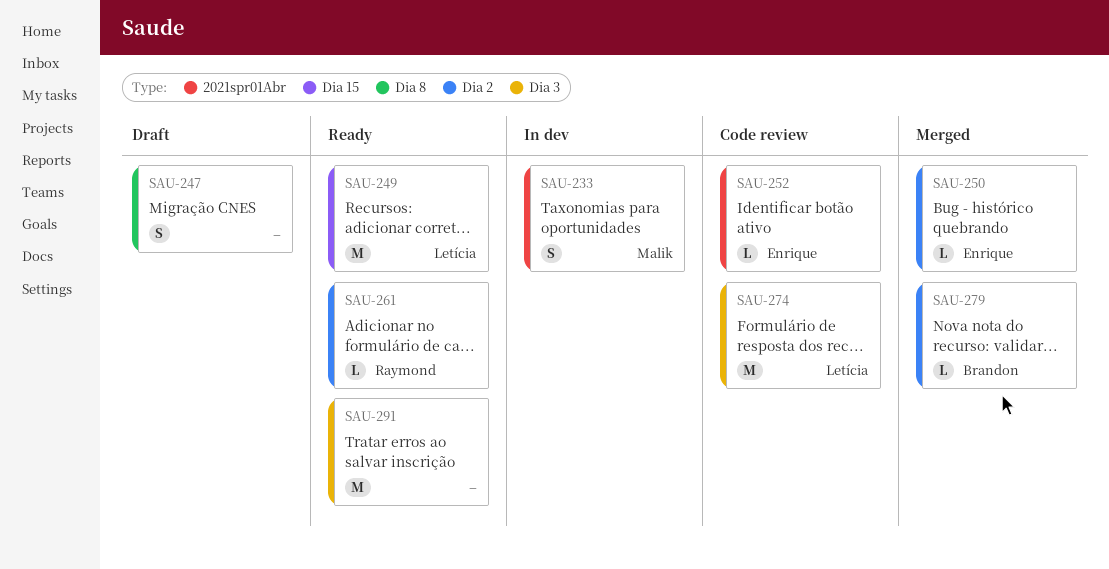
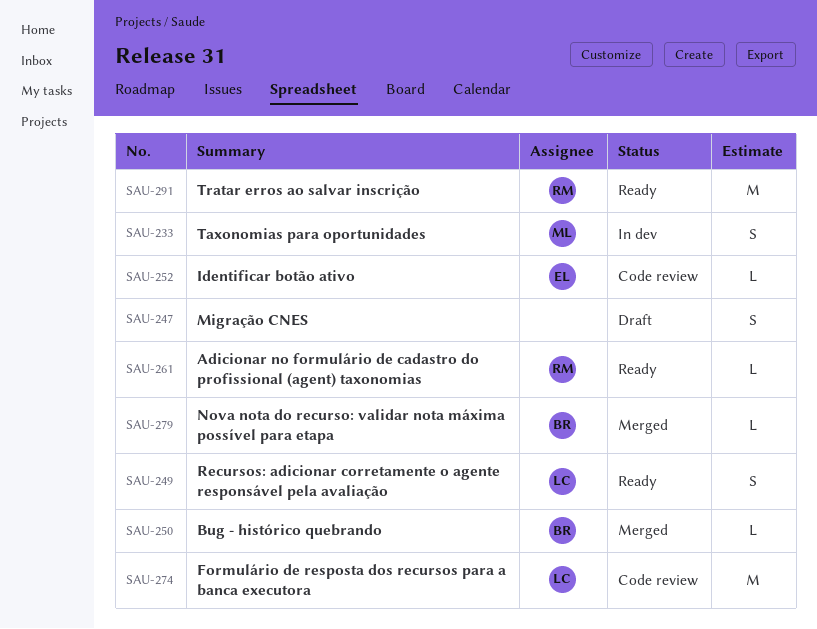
SAU-249, estimate: M -> S
SAU-250, owner: Enrique -> Brandon
SAU-291, owner: none -> Raymond

